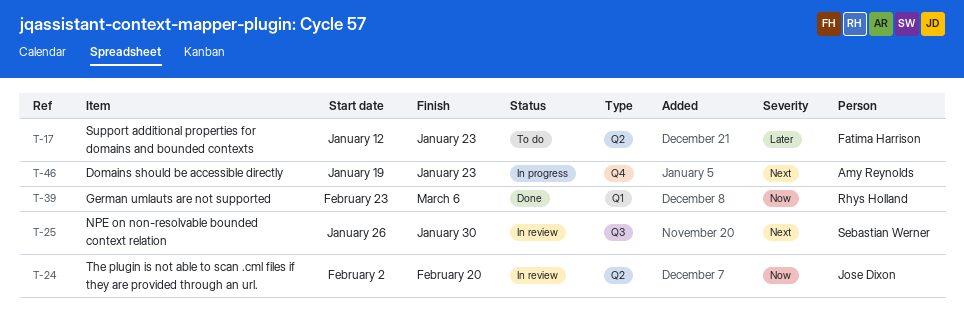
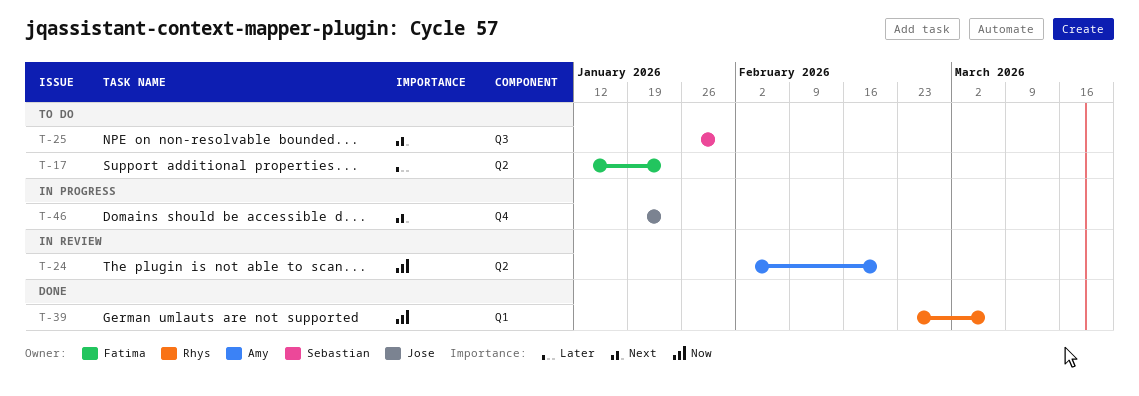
T-24, owner: Jose Dixon -> Amy Reynolds
T-25, status: In review -> To do
T-46, owner: Amy Reynolds -> Jose Dixon

